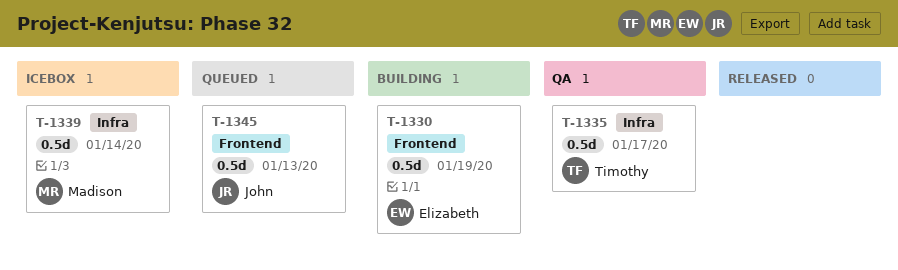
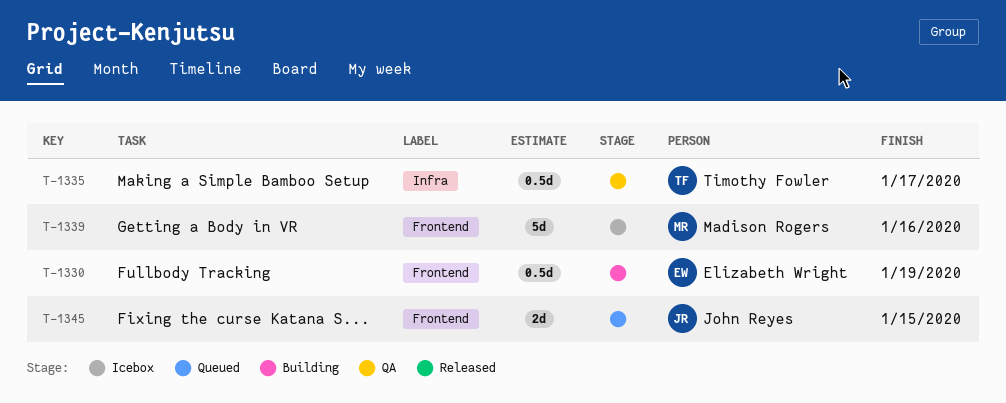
T-1339, label: Infra -> Frontend
T-1339, estimate: 0.5d -> 5d
T-1339, due: Jan 14 -> Jan 16
T-1345, estimate: 0.5d -> 2d
T-1345, due: Jan 13 -> Jan 15

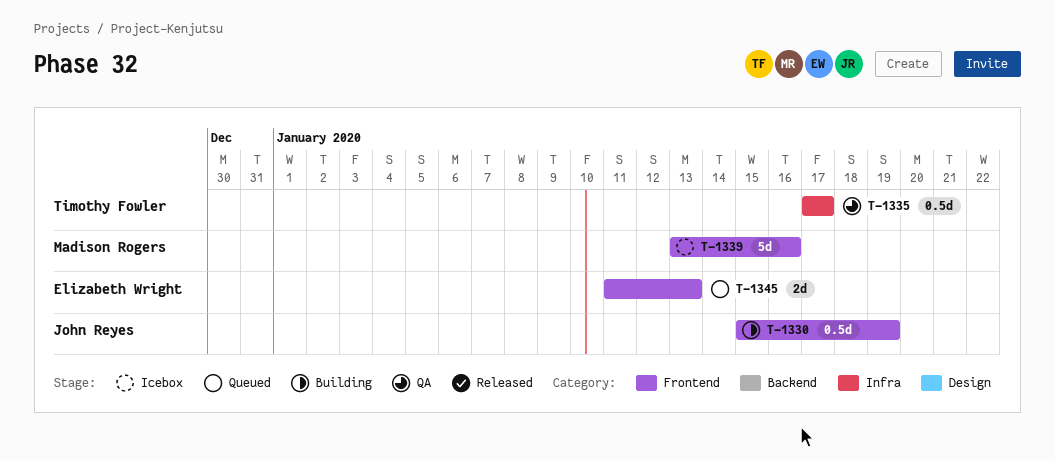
T-1330, owner: Elizabeth Wright -> John Reyes
T-1345, owner: John Reyes -> Elizabeth Wright
T-1345, due: Jan 15 -> Jan 13

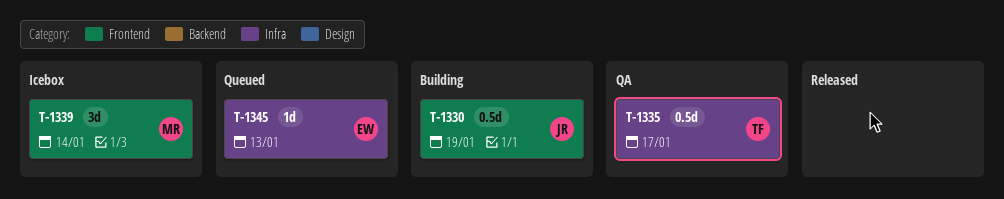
T-1339, estimate: 5d -> 3d
T-1339, due: Jan 16 -> Jan 14
T-1345, label: Frontend -> Infra
T-1345, estimate: 2d -> 1d

